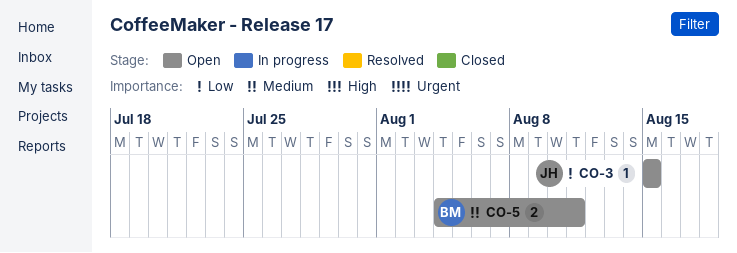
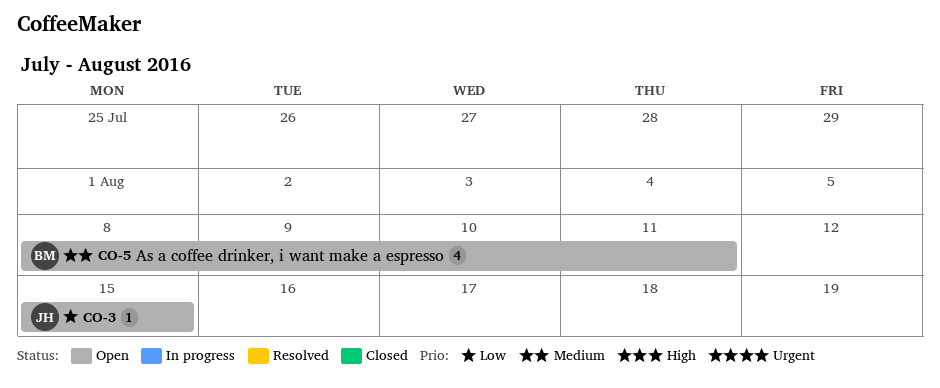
CO-5, estimate: 2 -> 4
CO-5, start: Aug 4 -> Aug 8

